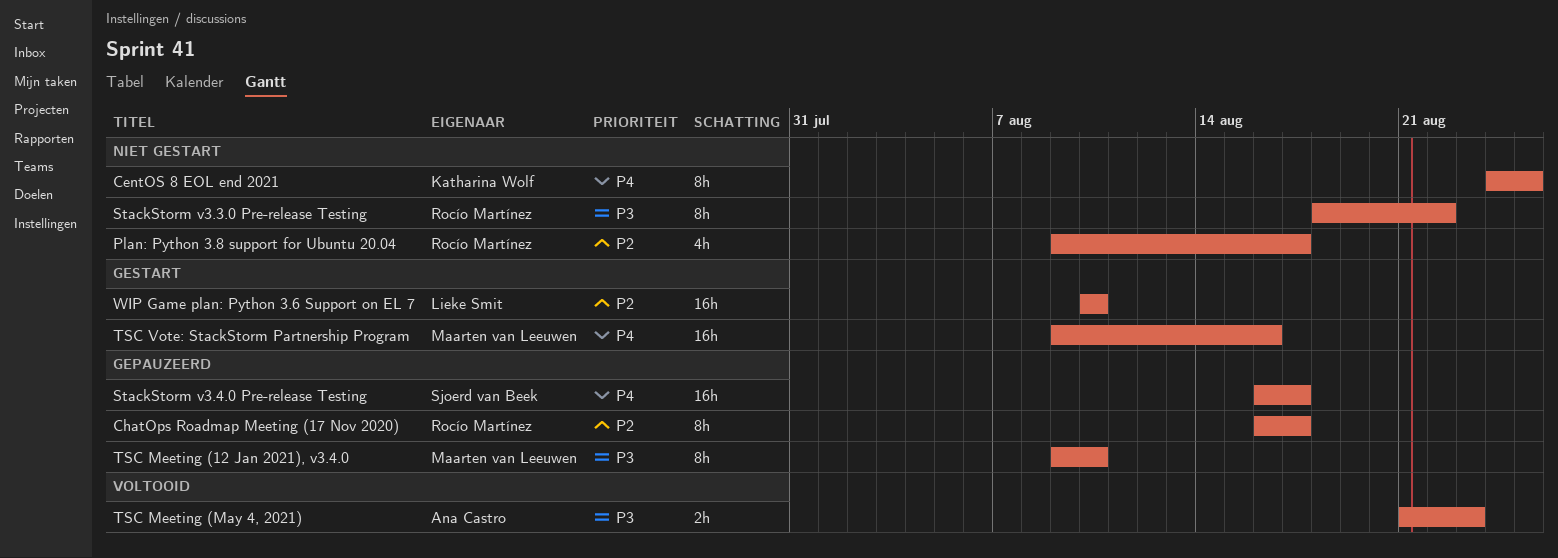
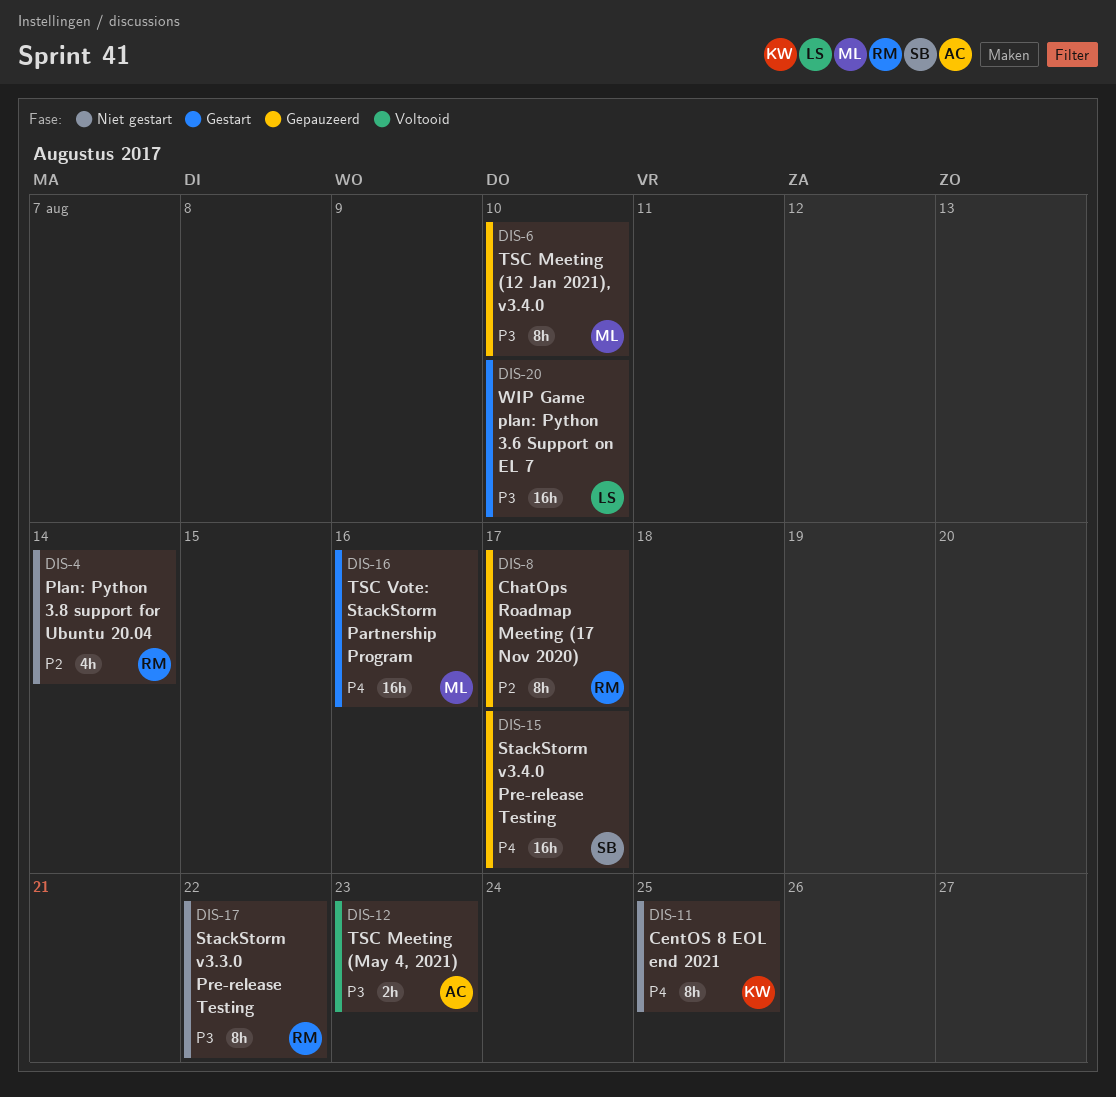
Plan: Python 3.8 support for Ubuntu 20.04, due: Aug 17 -> Aug 14
WIP Game plan: Python 3.6 Support on EL 7, priority: P2 -> P3

